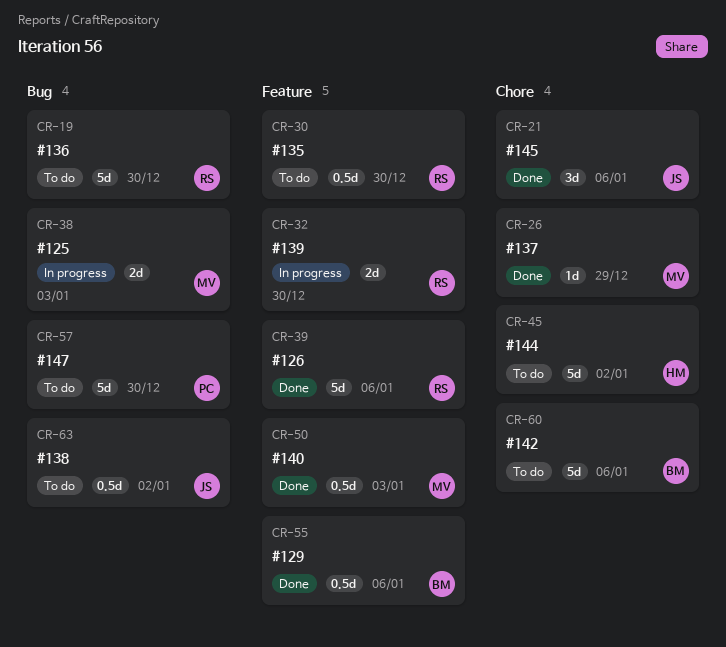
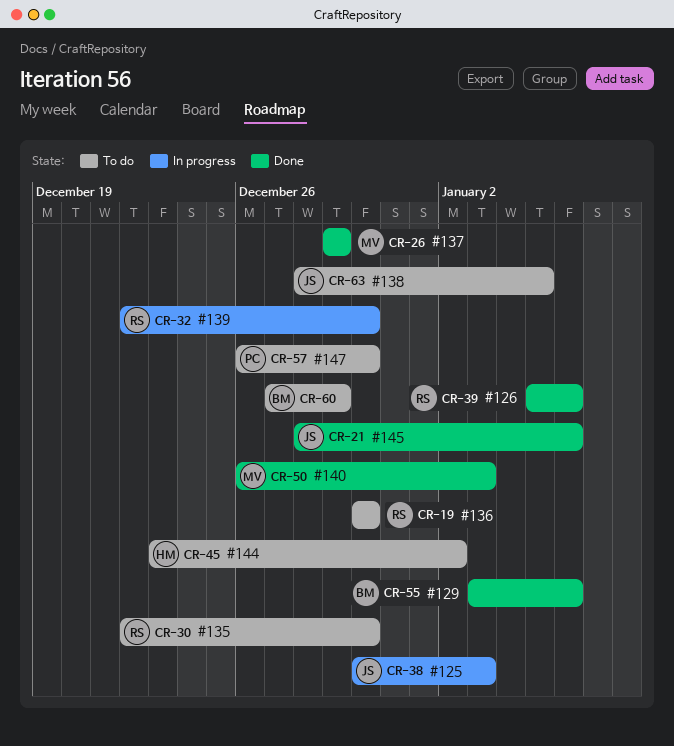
CR-38, owner: MV -> JS
CR-60, due: Jan 6 -> Dec 29
CR-63, due: Jan 2 -> Jan 5

